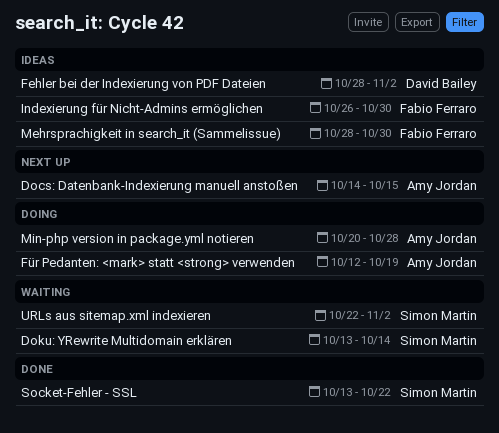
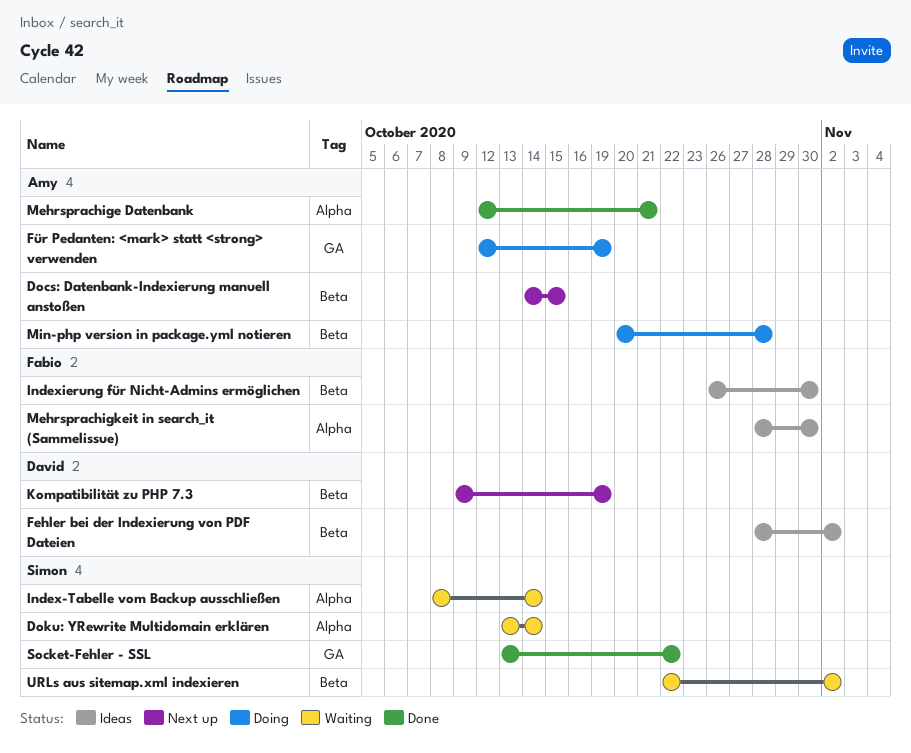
Index-Tabelle vom Backup ausschließen: none -> present
Kompatibilität zu PHP 7.3: none -> present
Mehrsprachige Datenbank: none -> present

